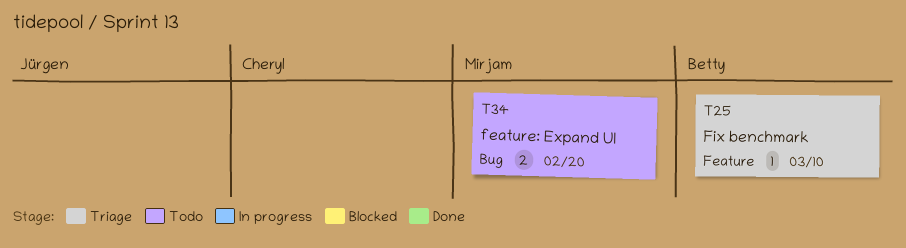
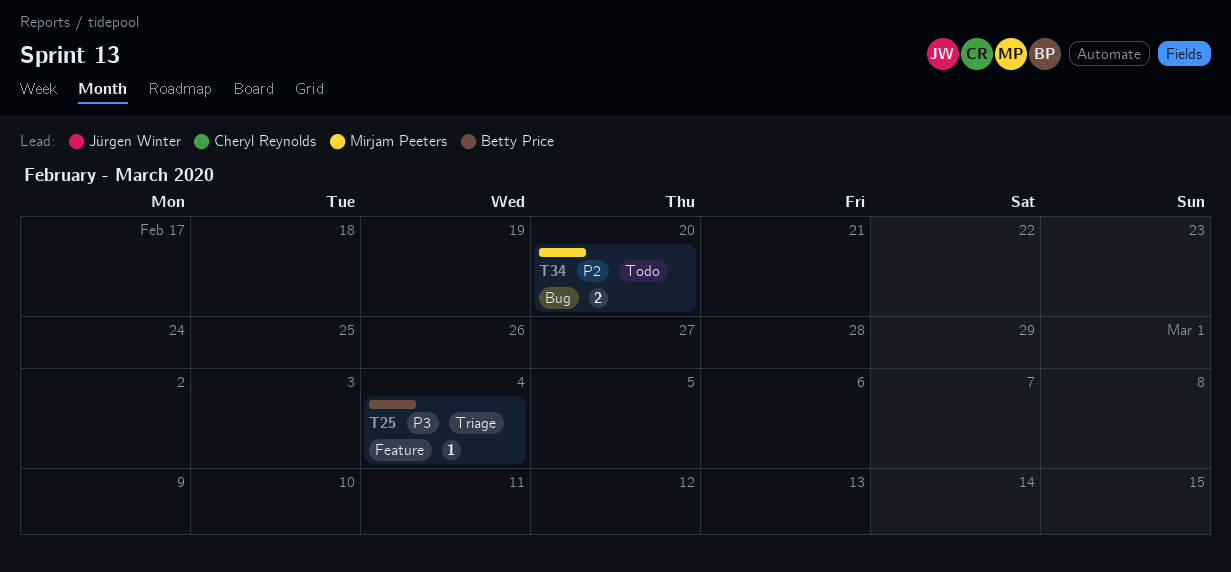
T25, due: Mar 10 -> Mar 4

